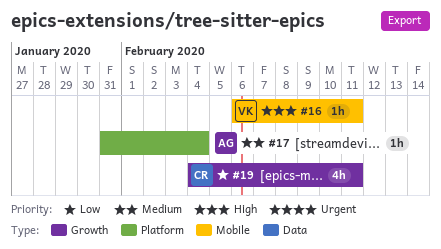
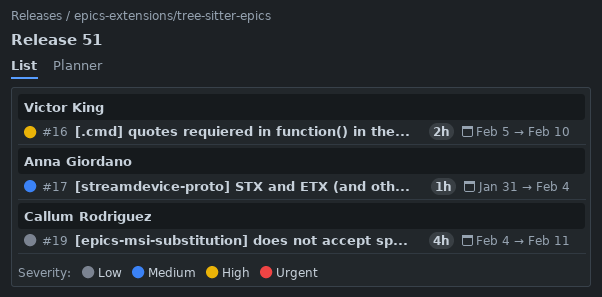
#16, estimate: 1h -> 2h
#16, start: Feb 6 -> Feb 5
#16, due: Feb 11 -> Feb 10

